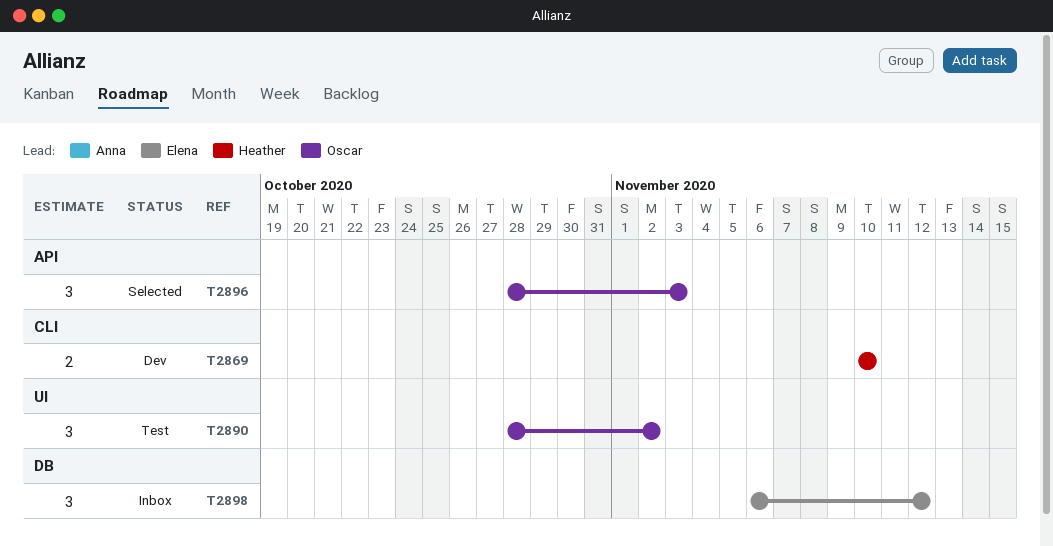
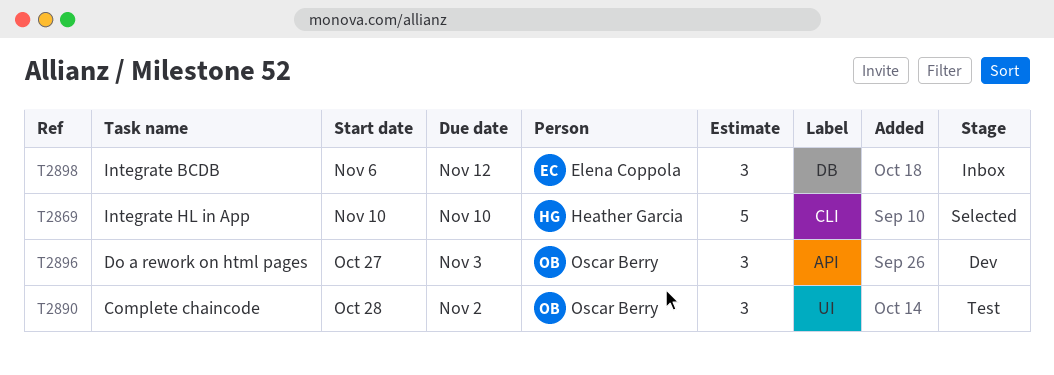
T2869, status: Dev -> Selected
T2869, estimate: 2 -> 5
T2896, status: Selected -> Dev
T2896, start: Oct 28 -> Oct 27

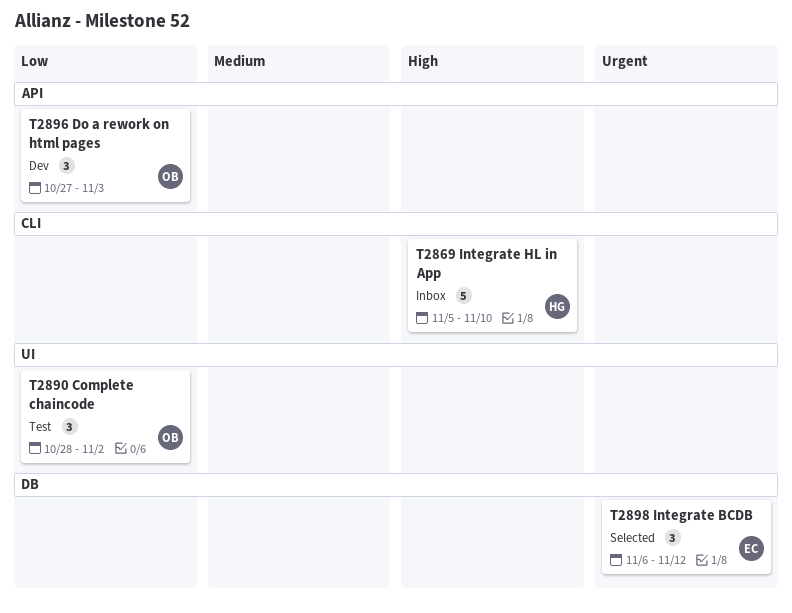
T2869, status: Selected -> Inbox
T2869, start: Nov 10 -> Nov 5
T2898, status: Inbox -> Selected

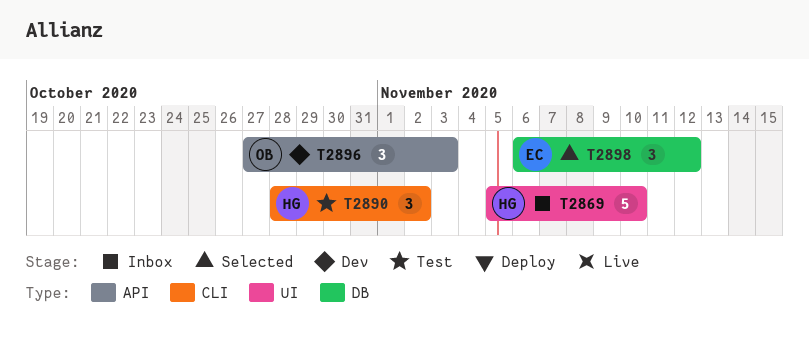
T2869, label: CLI -> UI
T2890, owner: OB -> HG
T2890, label: UI -> CLI

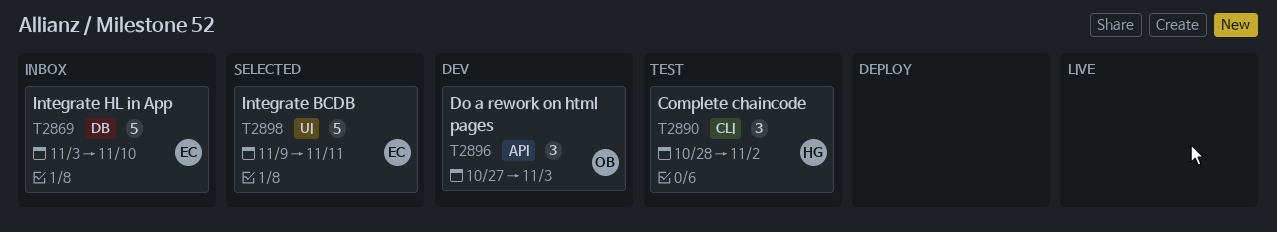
T2869, owner: HG -> EC
T2869, label: UI -> DB
T2869, start: Nov 5 -> Nov 3
T2898, label: DB -> UI
T2898, estimate: 3 -> 5
T2898, start: Nov 6 -> Nov 9
T2898, due: Nov 12 -> Nov 11

